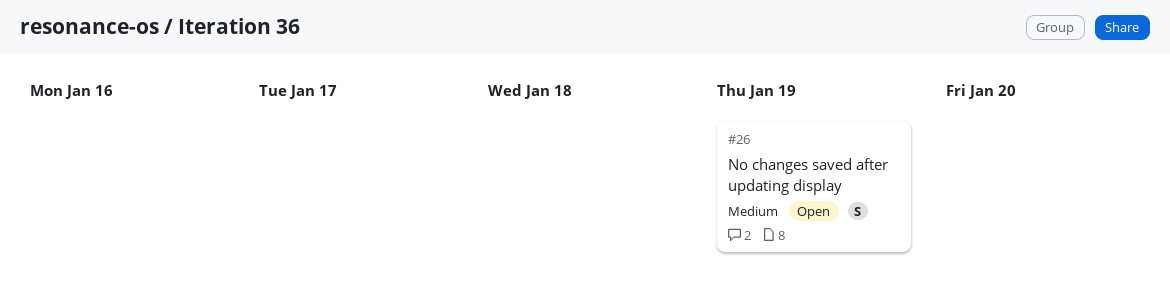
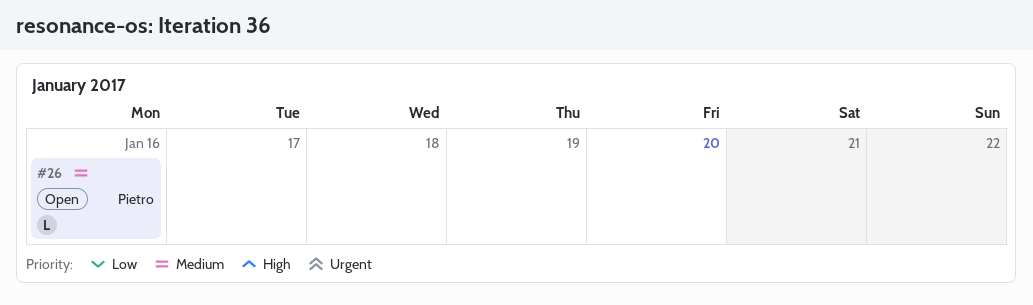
#26, estimate: S -> L
#26, due: Jan 19 -> Jan 16

